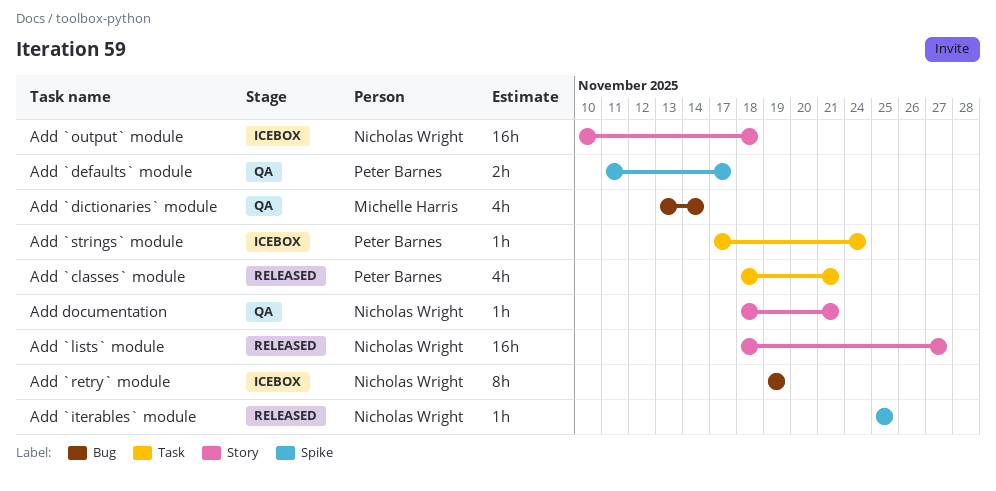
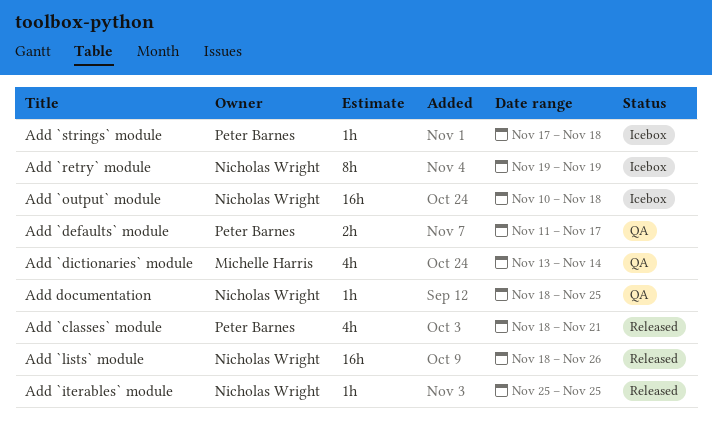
Add `lists` module, due: Nov 27 -> Nov 26
Add `strings` module, due: Nov 24 -> Nov 18
Add documentation, due: Nov 21 -> Nov 25

